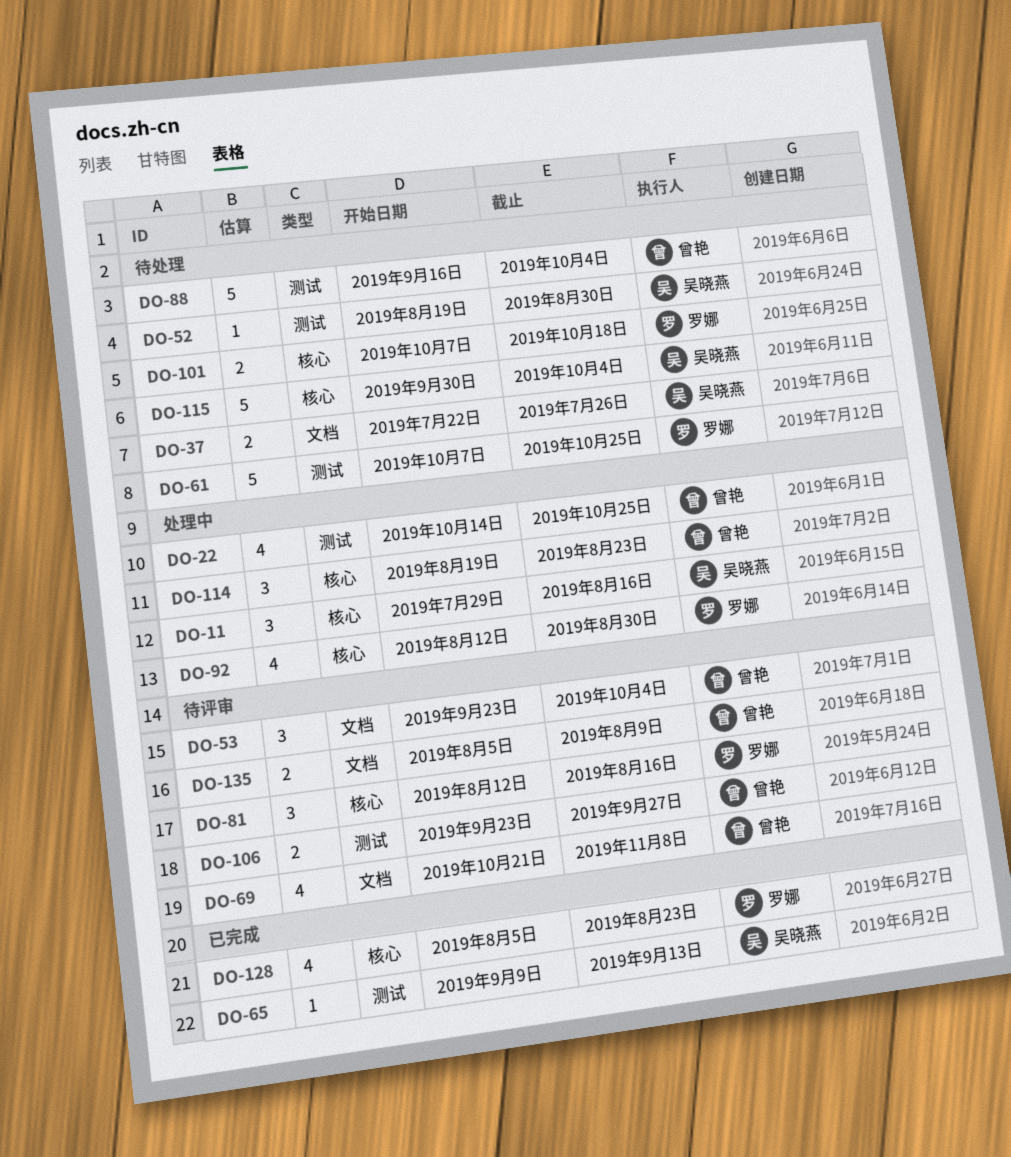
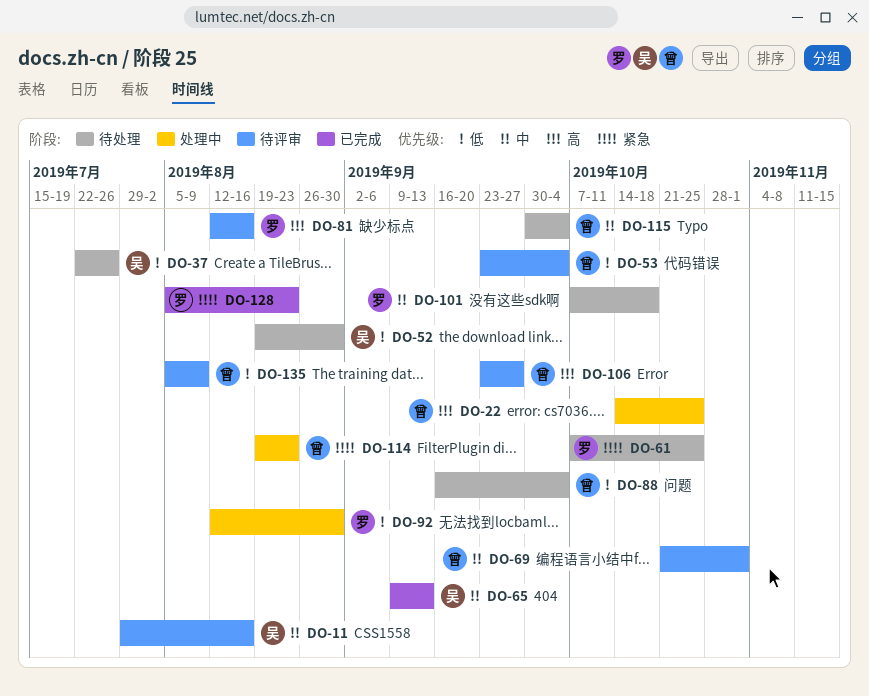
DO-11, status: 处理中 -> 待评审
DO-69, due: Nov 8 -> Nov 1
DO-115, owner: 吴晓燕 -> 曾艳

